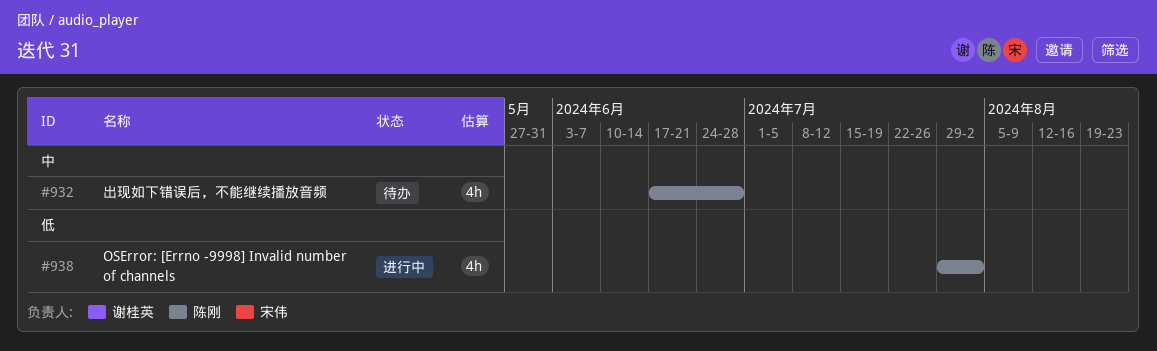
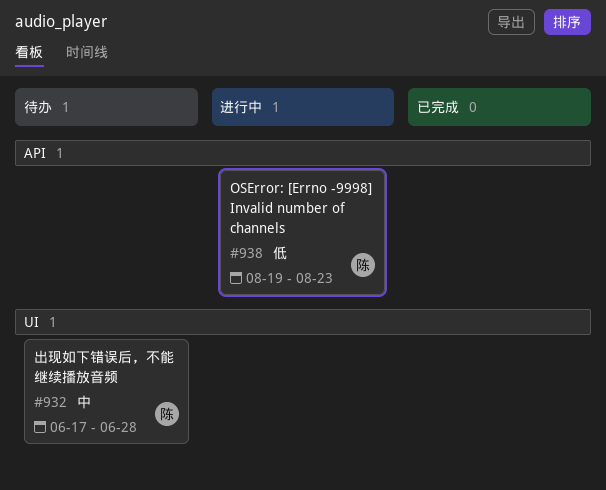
#938, start: Jul 29 -> Aug 19
#938, due: Aug 2 -> Aug 23

